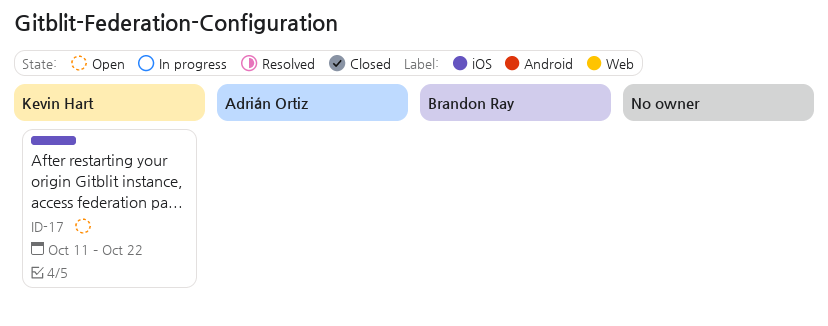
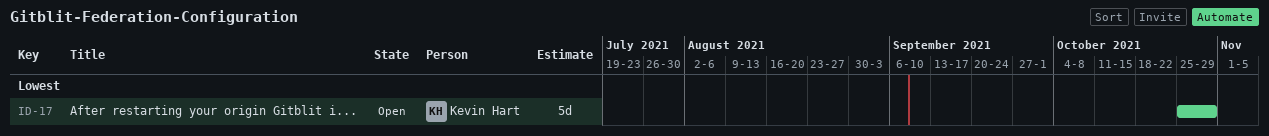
ID-17, start: Oct 11 -> Oct 25
ID-17, due: Oct 22 -> Oct 29

